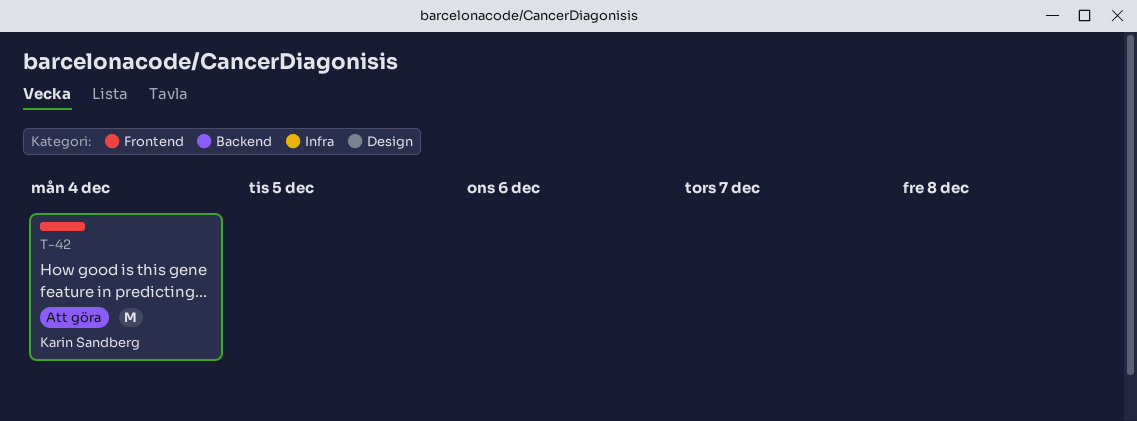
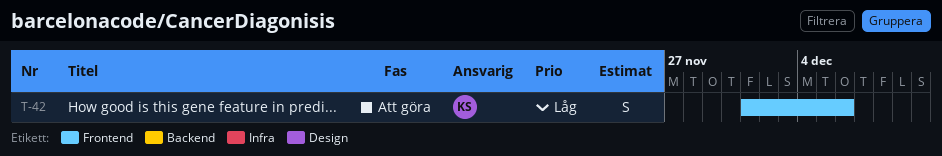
T-42, estimate: M -> S
T-42, due: Dec 4 -> Dec 6

